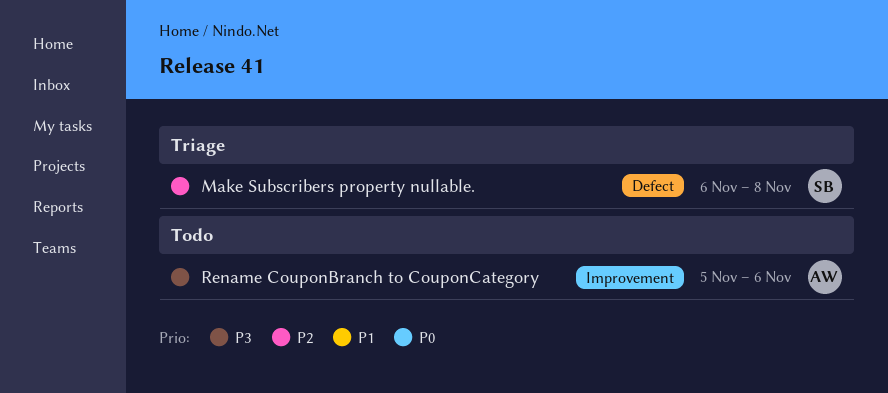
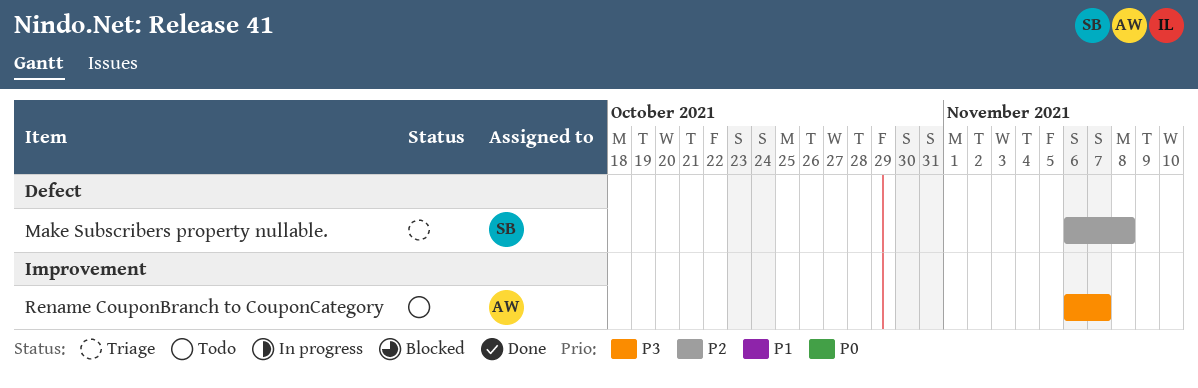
Rename CouponBranch to CouponCategory, start: Nov 5 -> Nov 6
Rename CouponBranch to CouponCategory, due: Nov 6 -> Nov 7

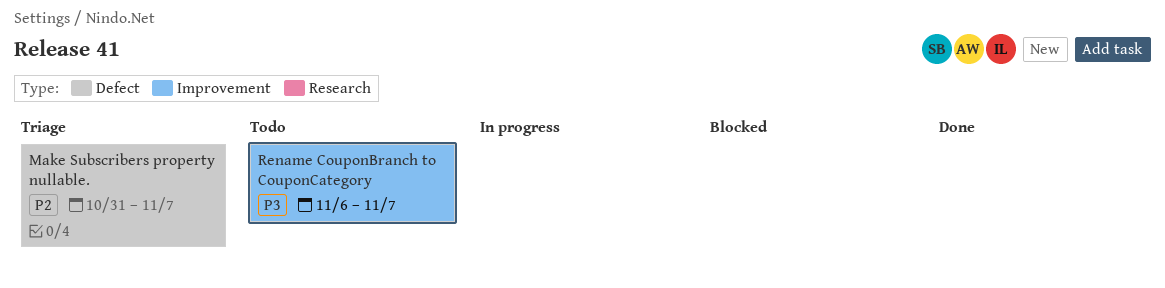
Make Subscribers property nullable., start: Nov 6 -> Oct 31
Make Subscribers property nullable., due: Nov 8 -> Nov 7

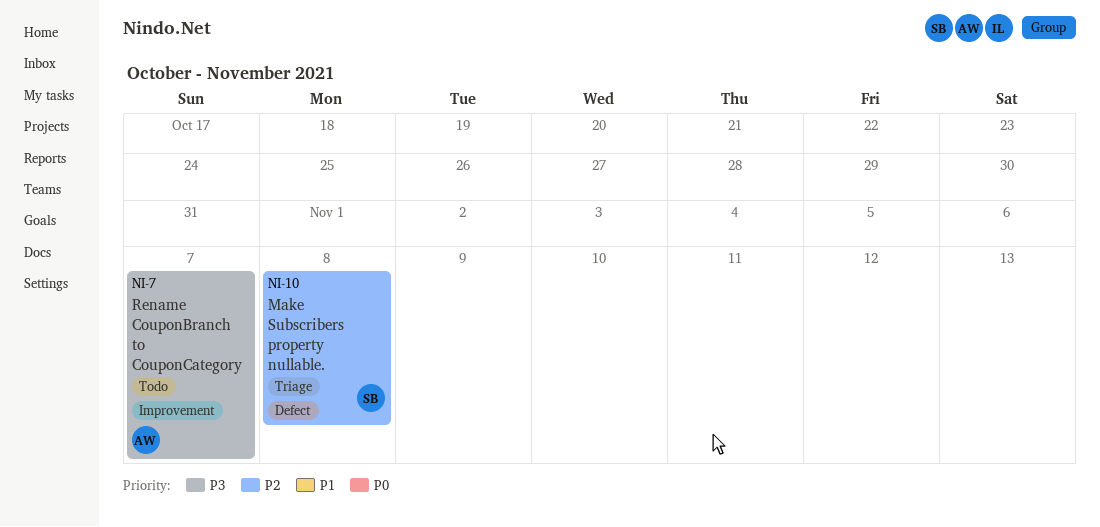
Make Subscribers property nullable., due: Nov 7 -> Nov 8

